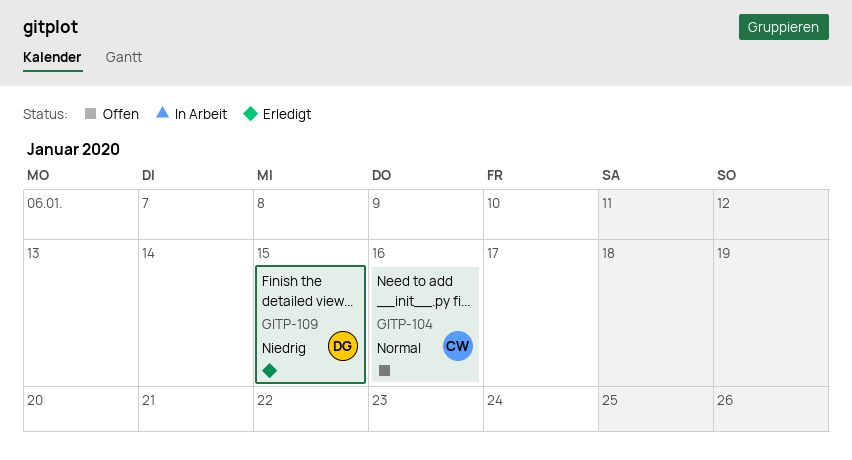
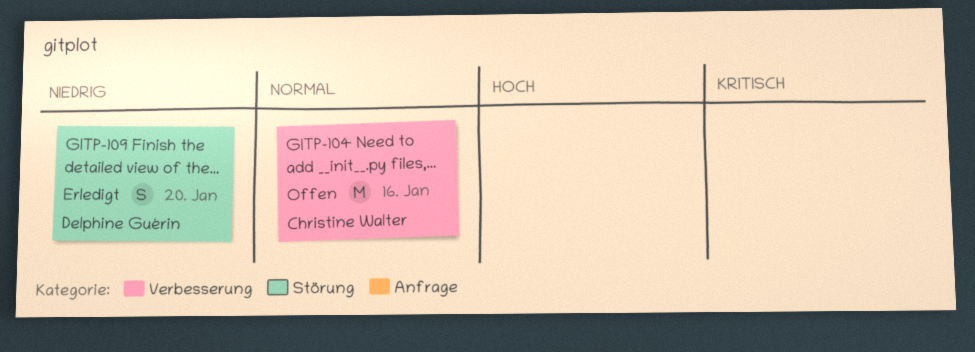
GITP-109, due: Jan 15 -> Jan 20

